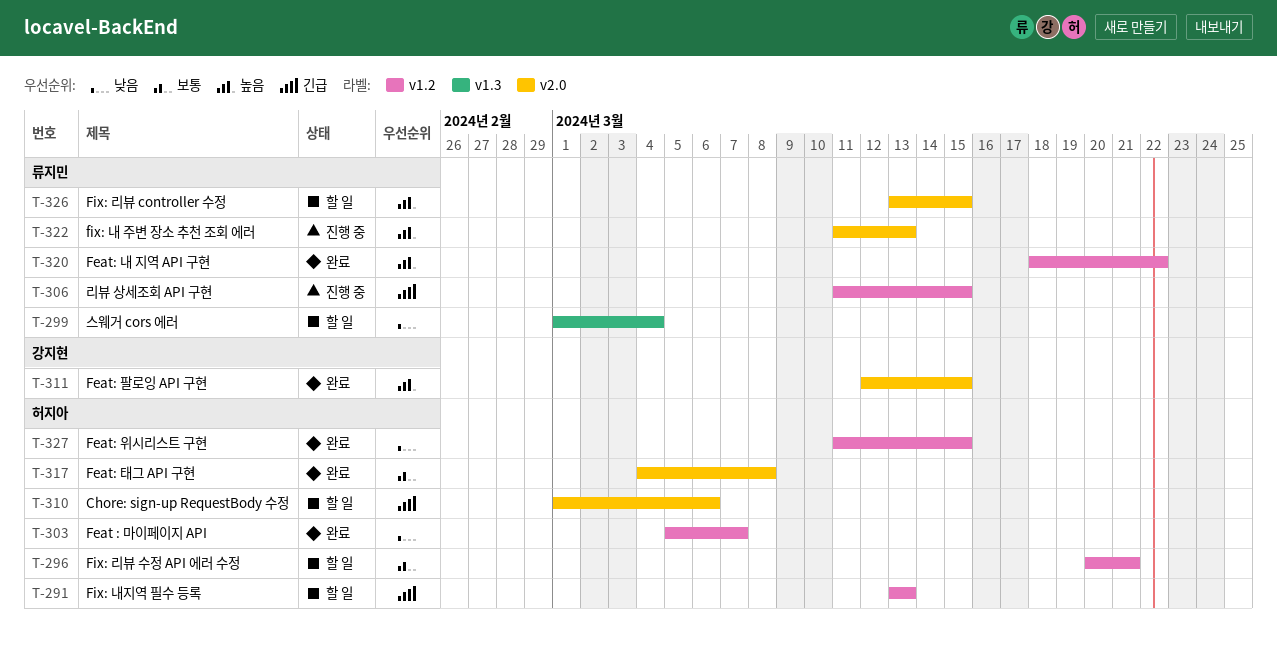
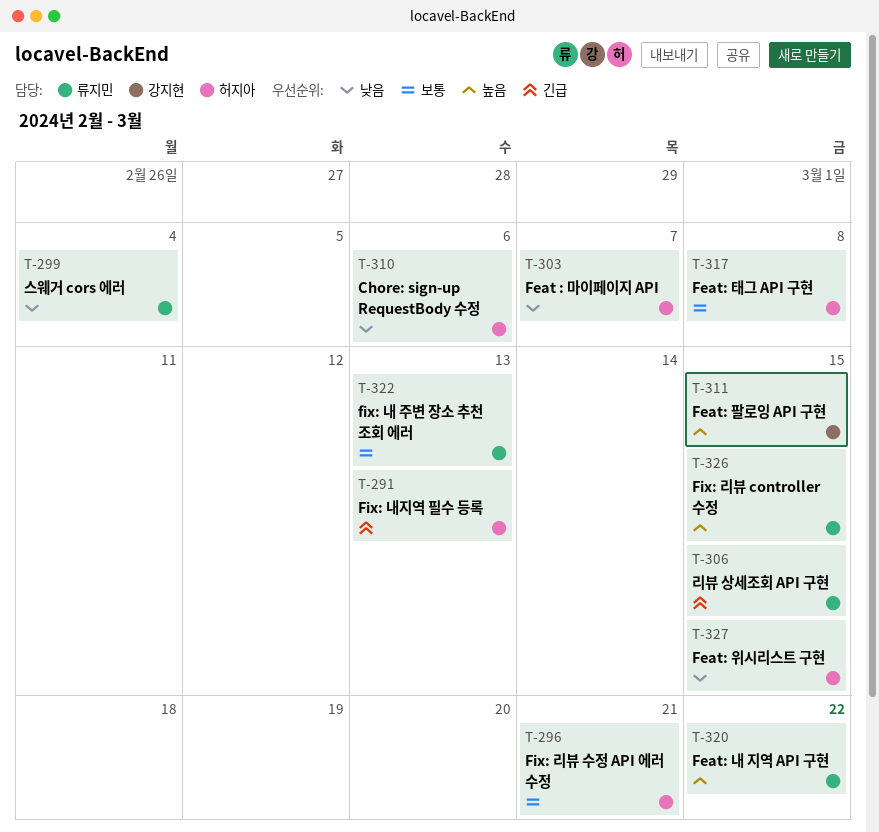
T-310, priority: 긴급 -> 낮음
T-322, priority: 높음 -> 보통

